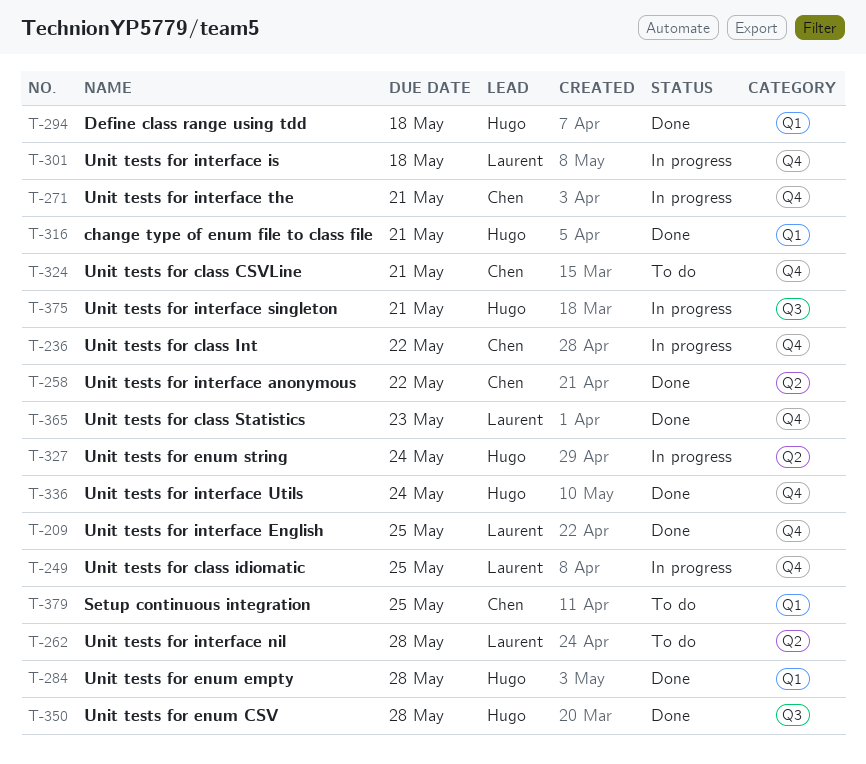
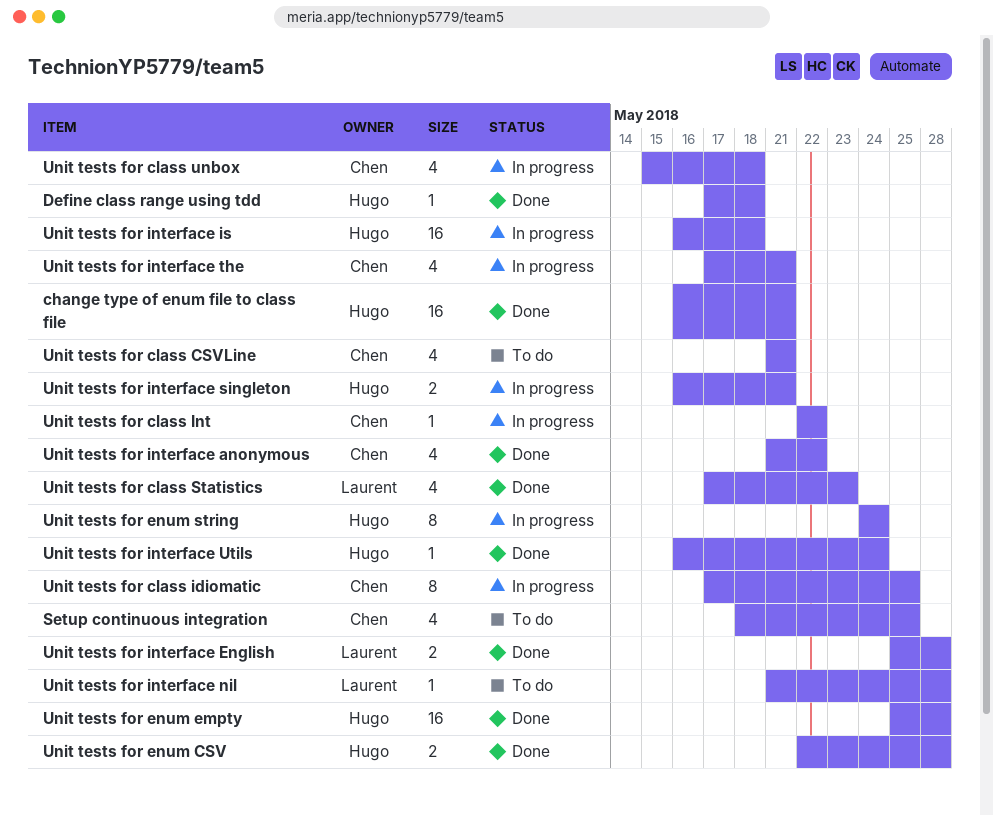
Unit tests for class idiomatic, owner: Laurent -> Chen
Unit tests for class unbox: none -> present
Unit tests for interface English, due: May 25 -> May 28
Unit tests for interface is, owner: Laurent -> Hugo

